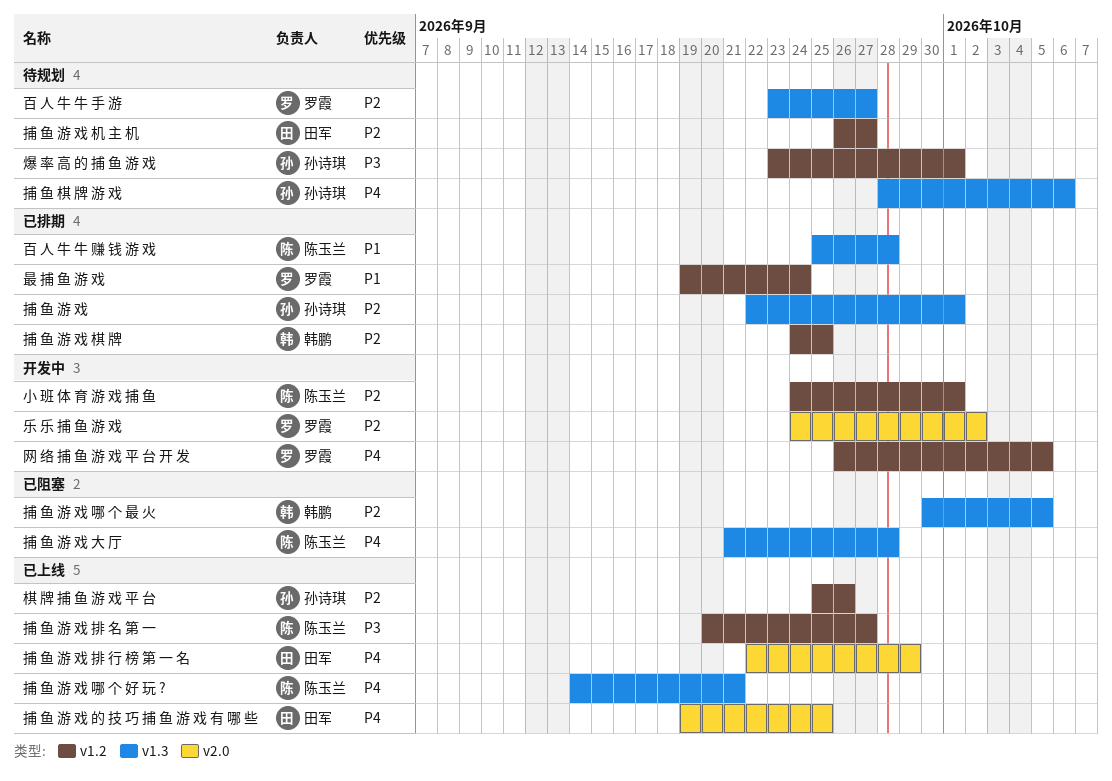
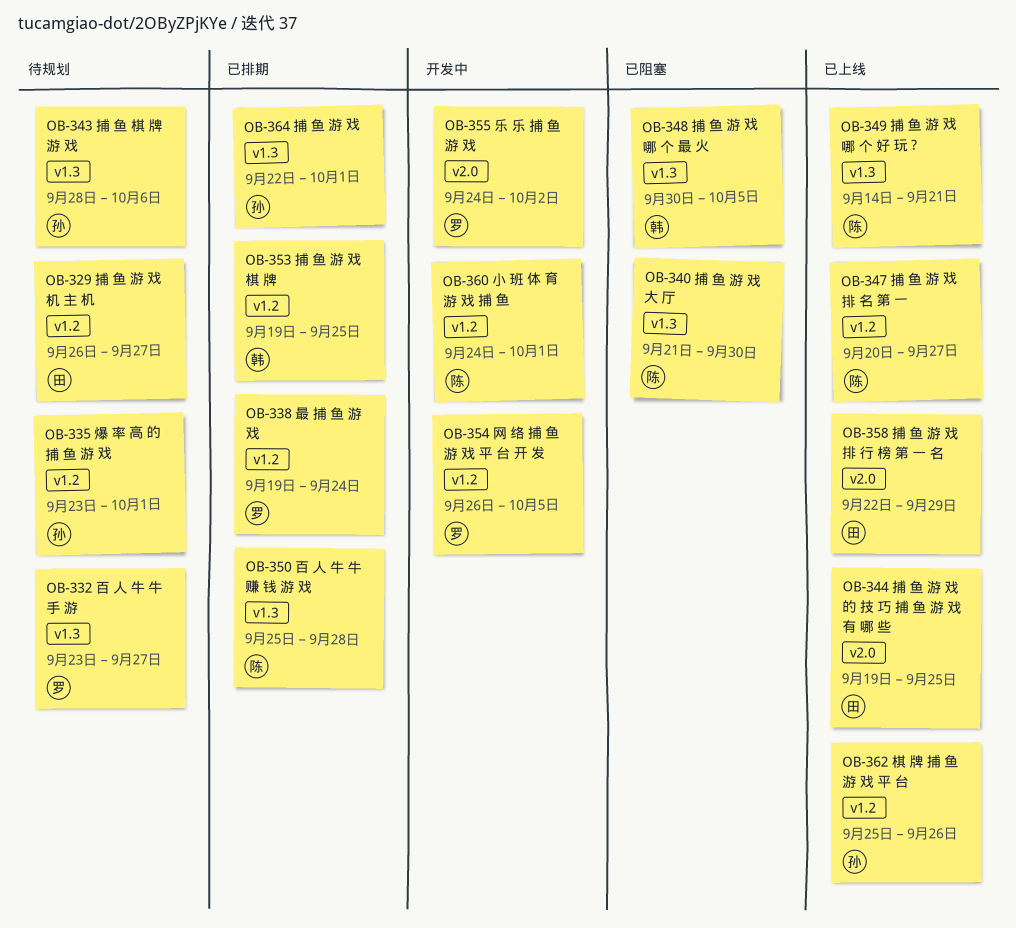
捕 鱼 游 戏 大 厅, due: Sep 28 -> Sep 30
捕 鱼 游 戏 棋 牌, start: Sep 24 -> Sep 19

